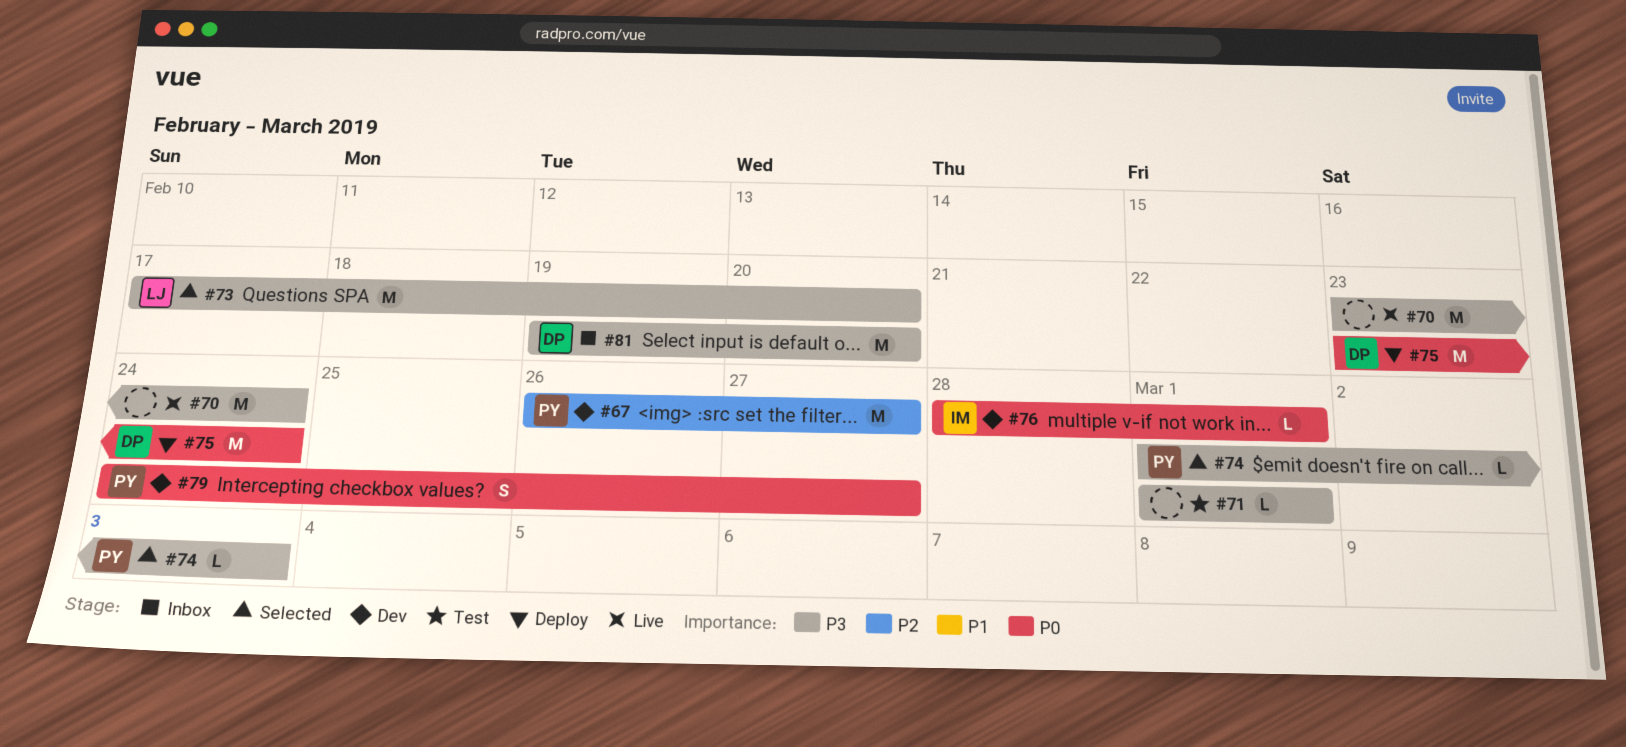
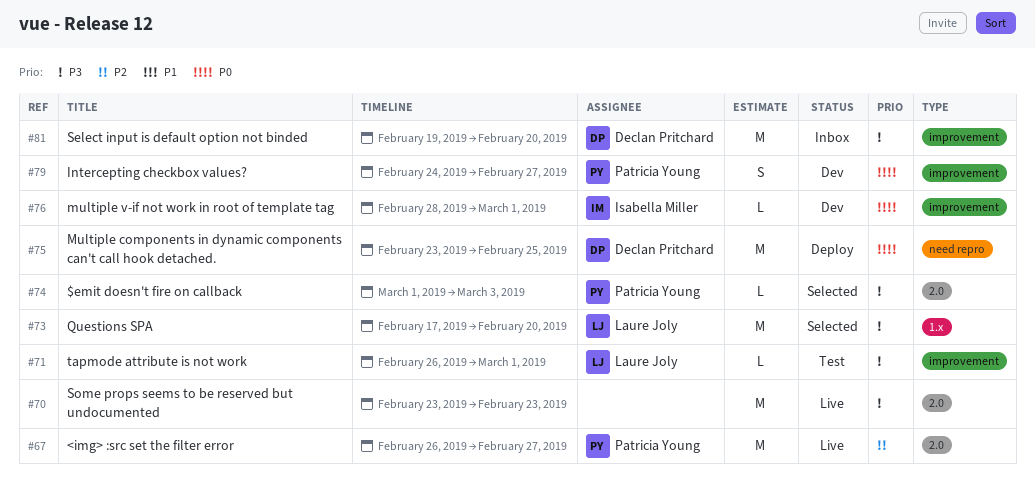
#67, status: Dev -> Live
#70, due: Feb 24 -> Feb 23
#71, owner: none -> Laure Joly
#71, start: Mar 1 -> Feb 26
#75, due: Feb 24 -> Feb 25

